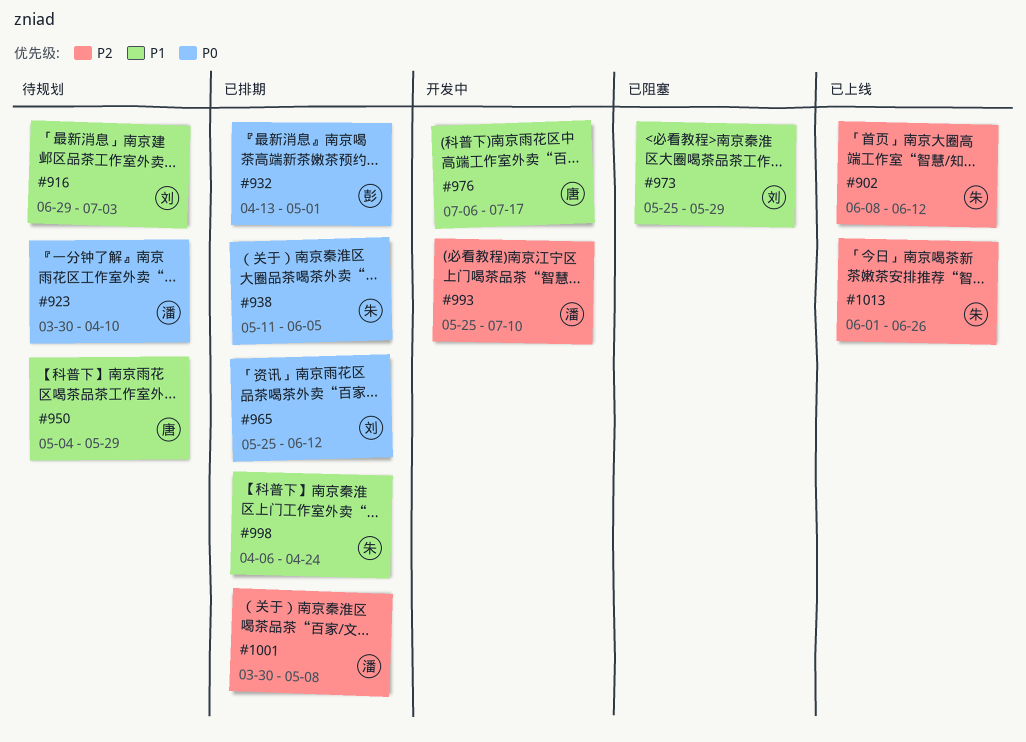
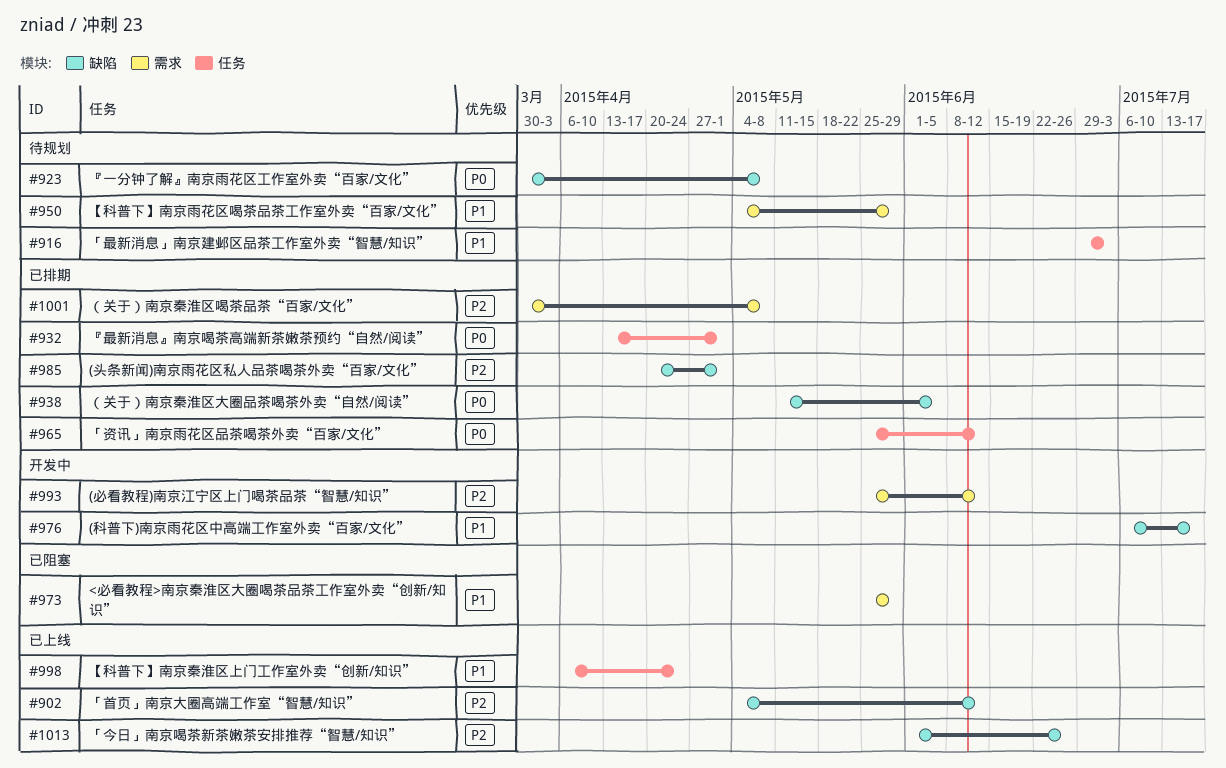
#902, start: Jun 8 -> May 4
#923, due: Apr 10 -> May 8
#985: none -> present
#993, due: Jul 10 -> Jun 12
#998, status: 已排期 -> 已上线

